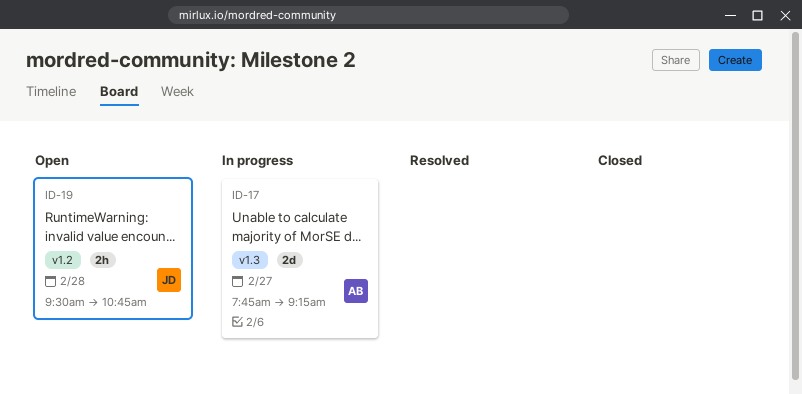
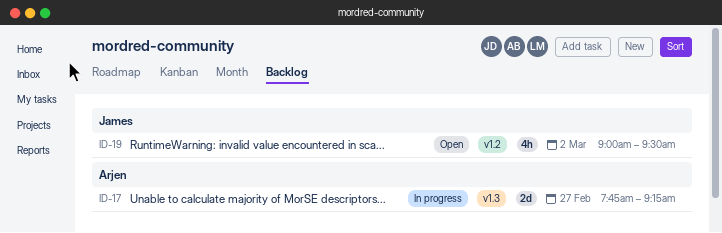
ID-19, estimate: 2h -> 4h
ID-19, day: Feb 28 -> Mar 2
ID-19, begins: 09:30 -> 09:00
ID-19, ends: 10:45 -> 09:30

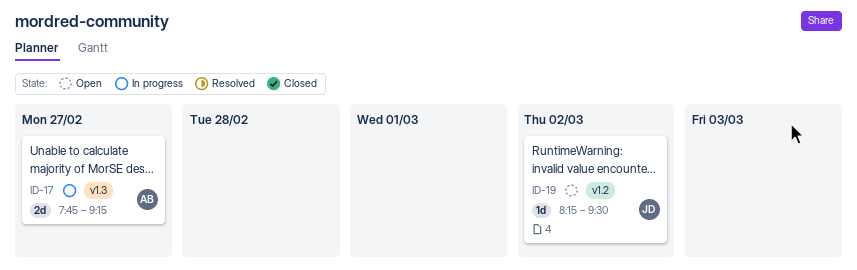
ID-19, estimate: 4h -> 1d
ID-19, begins: 09:00 -> 08:15

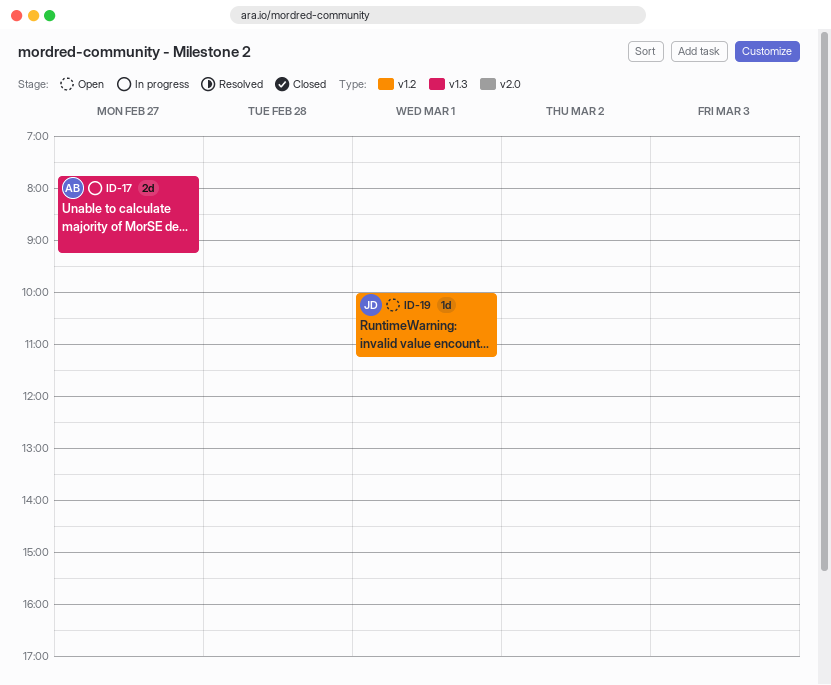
ID-19, day: Mar 2 -> Mar 1
ID-19, begins: 08:15 -> 10:00
ID-19, ends: 09:30 -> 11:15

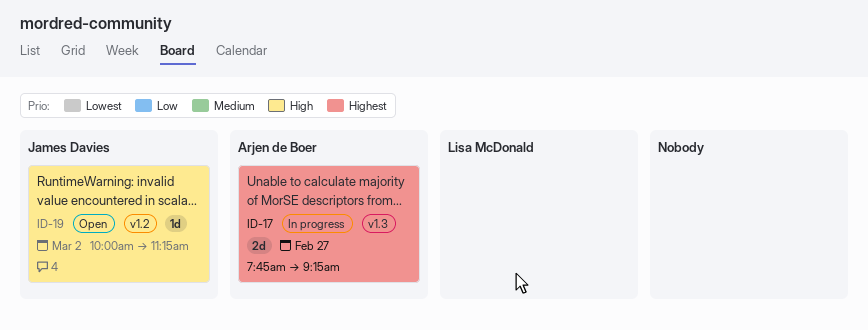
ID-19, day: Mar 1 -> Mar 2

